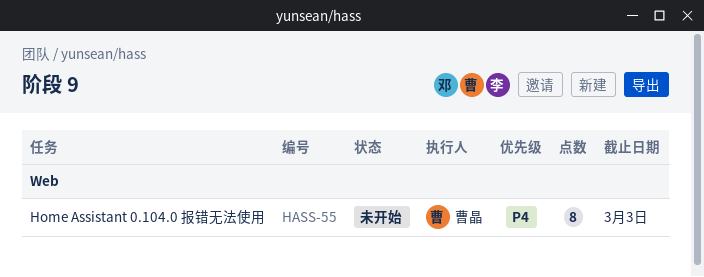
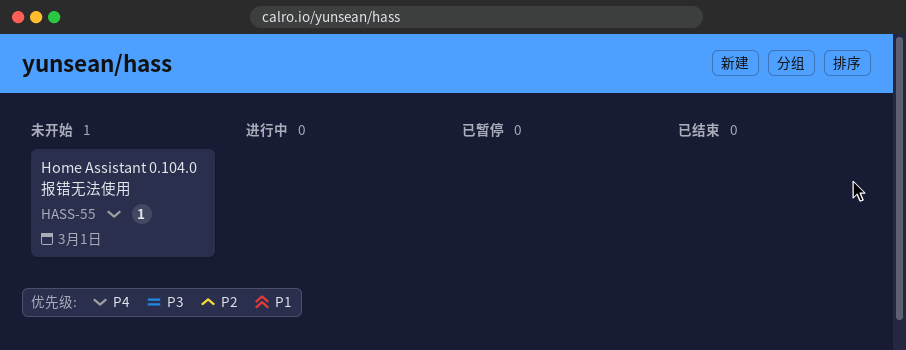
HASS-55, estimate: 8 -> 1
HASS-55, due: Mar 3 -> Mar 1

